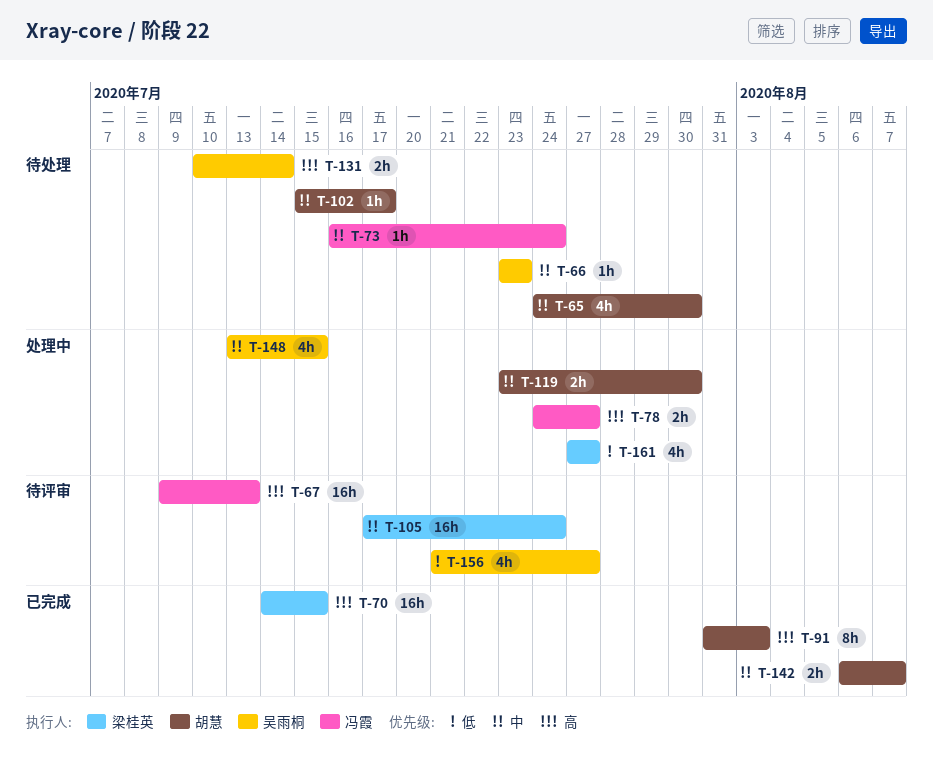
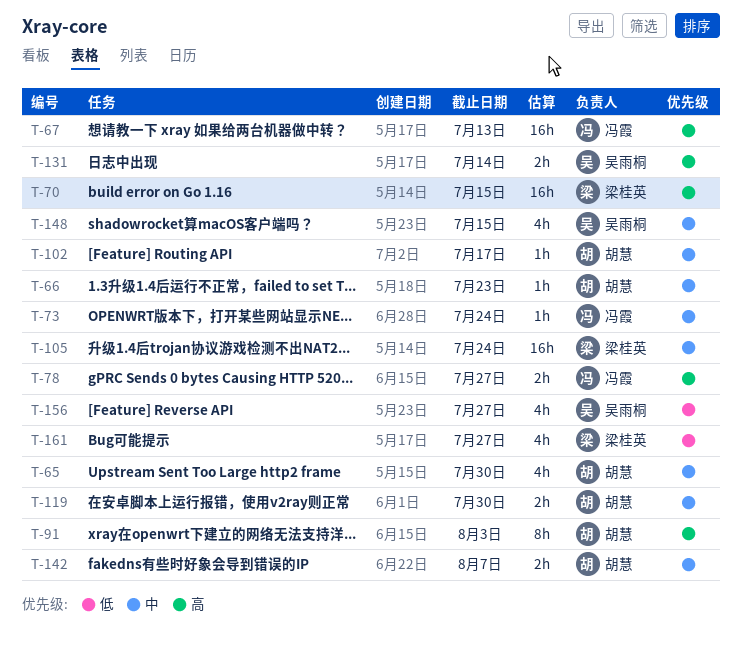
T-66, owner: 吴雨桐 -> 胡慧

